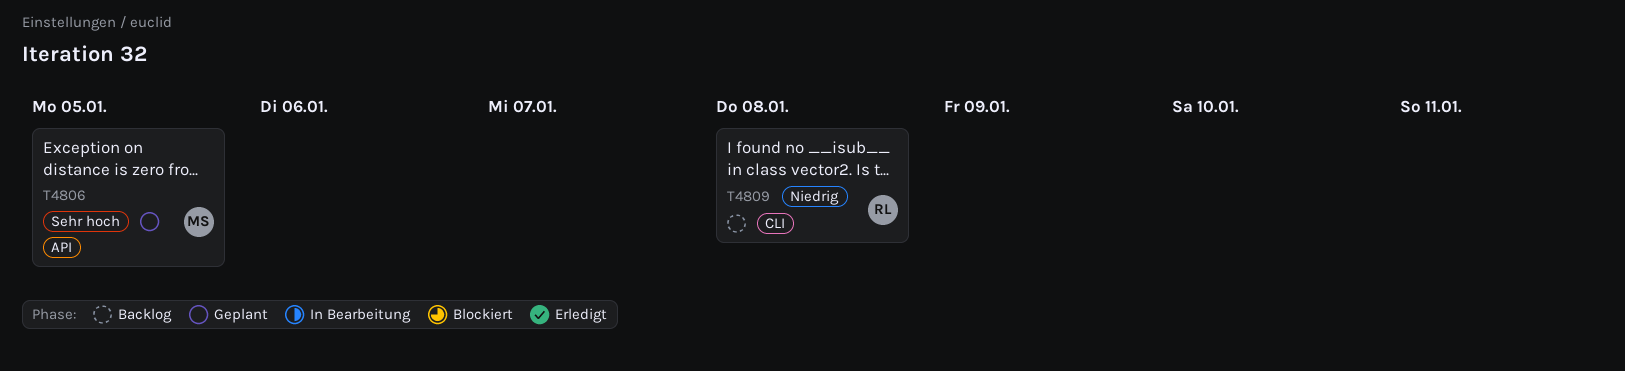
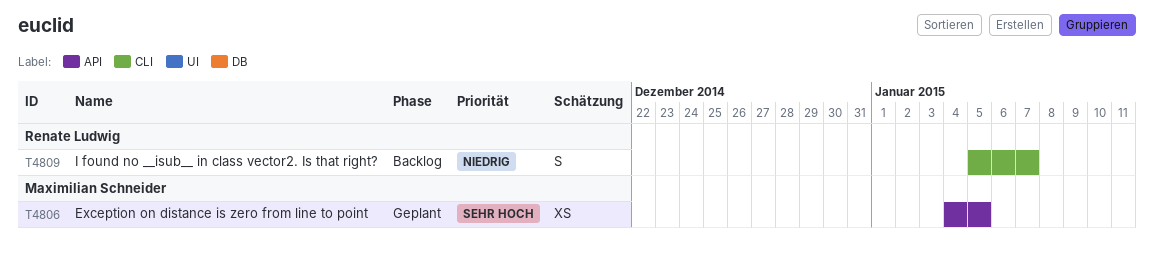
T4809, due: Jan 8 -> Jan 7

